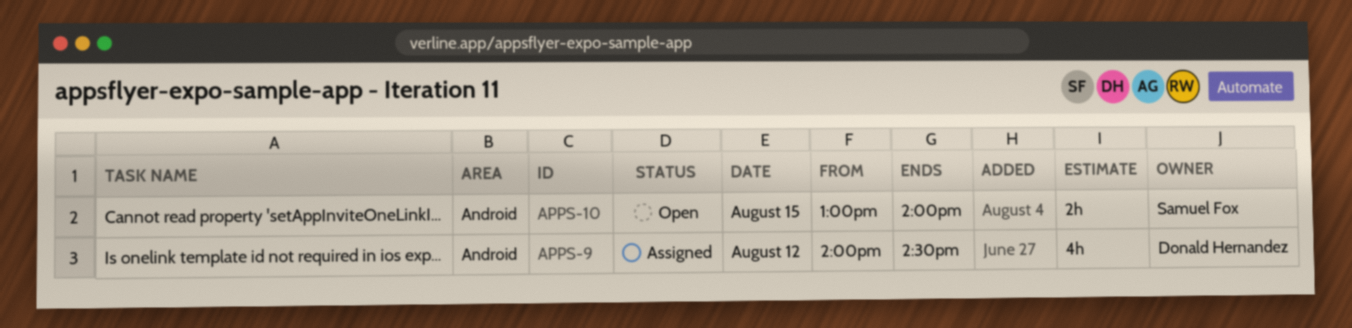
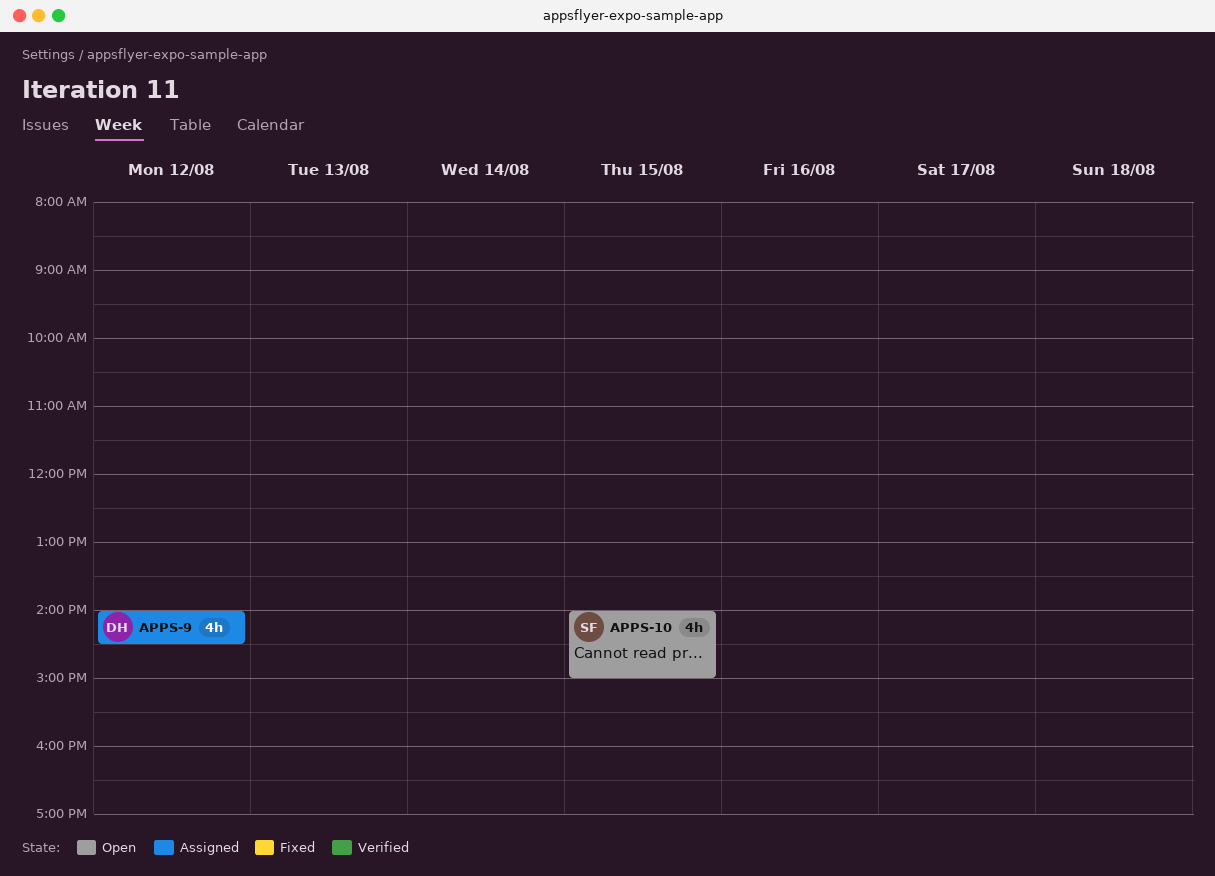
APPS-10, estimate: 2h -> 4h
APPS-10, begins: 13:00 -> 14:00
APPS-10, ends: 14:00 -> 15:00

